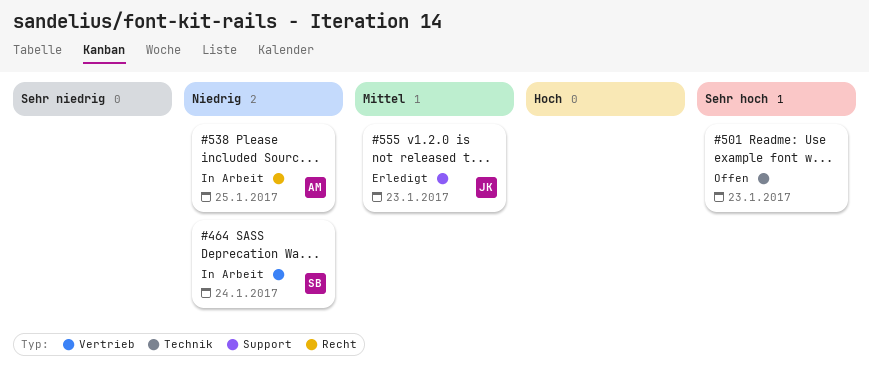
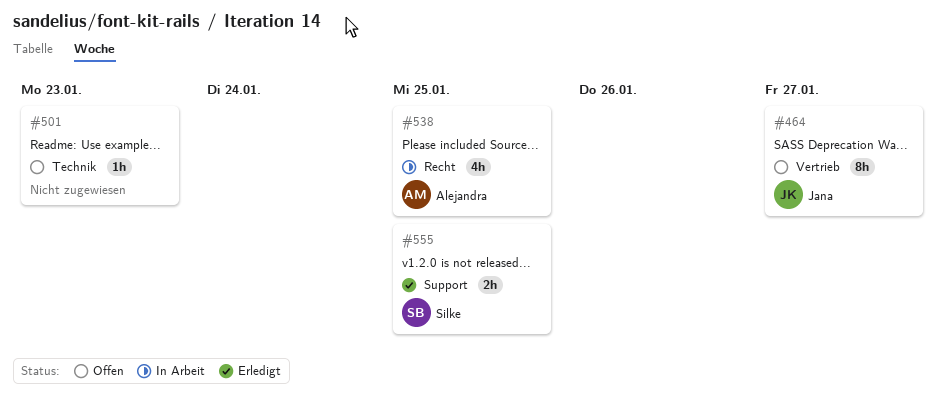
#464, status: In Arbeit -> Offen
#464, owner: Silke -> Jana
#464, due: Jan 24 -> Jan 27
#555, owner: Jana -> Silke
#555, due: Jan 23 -> Jan 25

